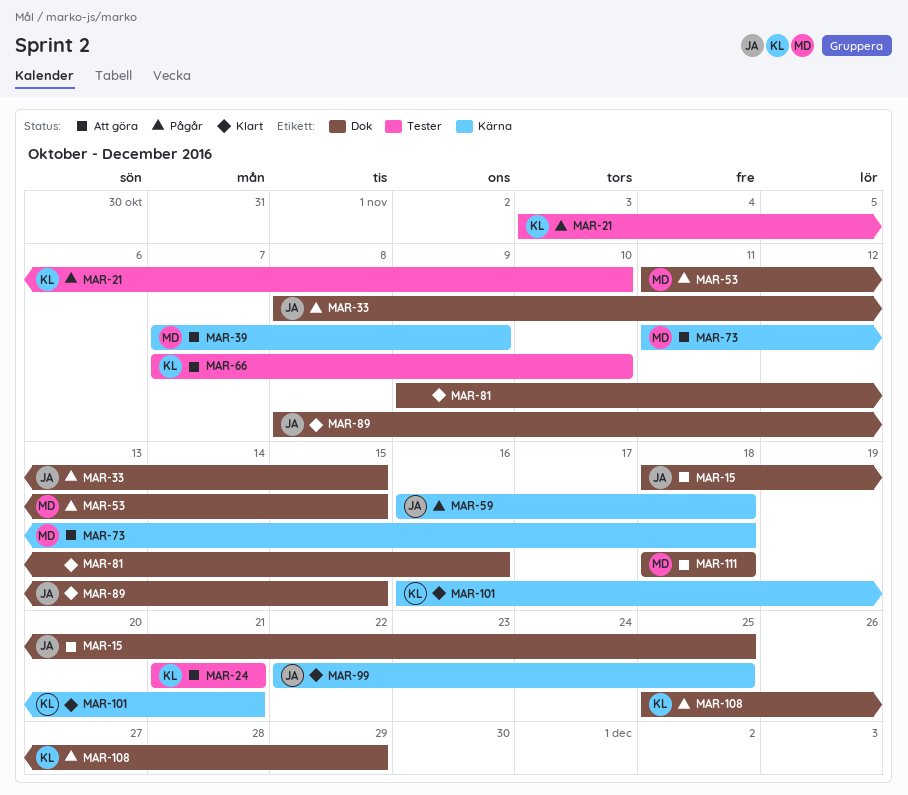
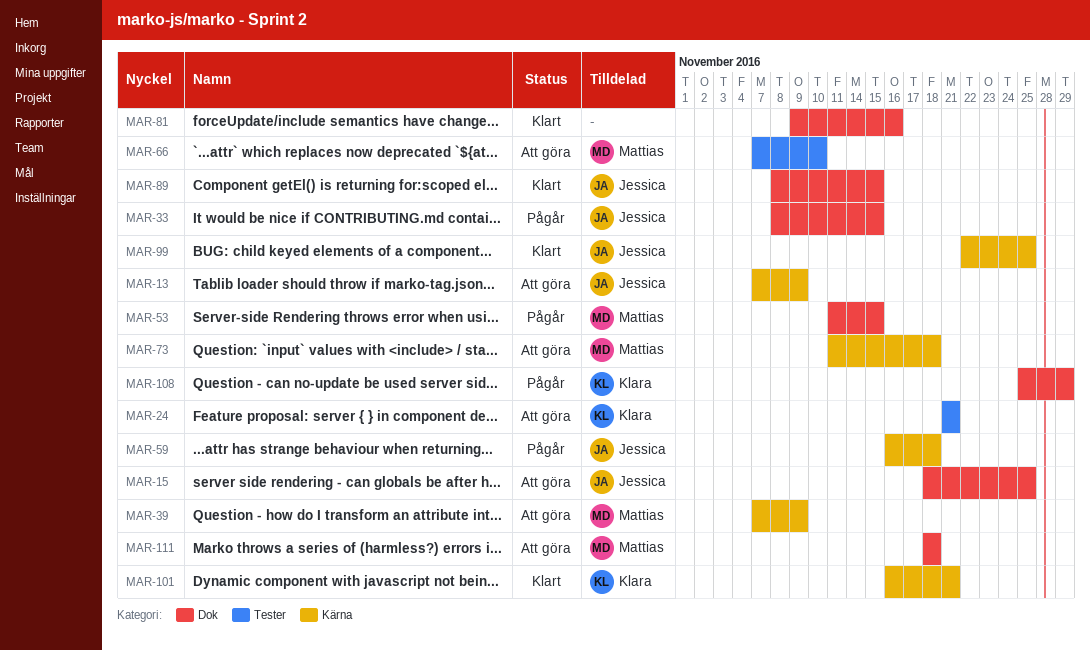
MAR-13: none -> present
MAR-21: present -> none
MAR-66, owner: Klara -> Mattias

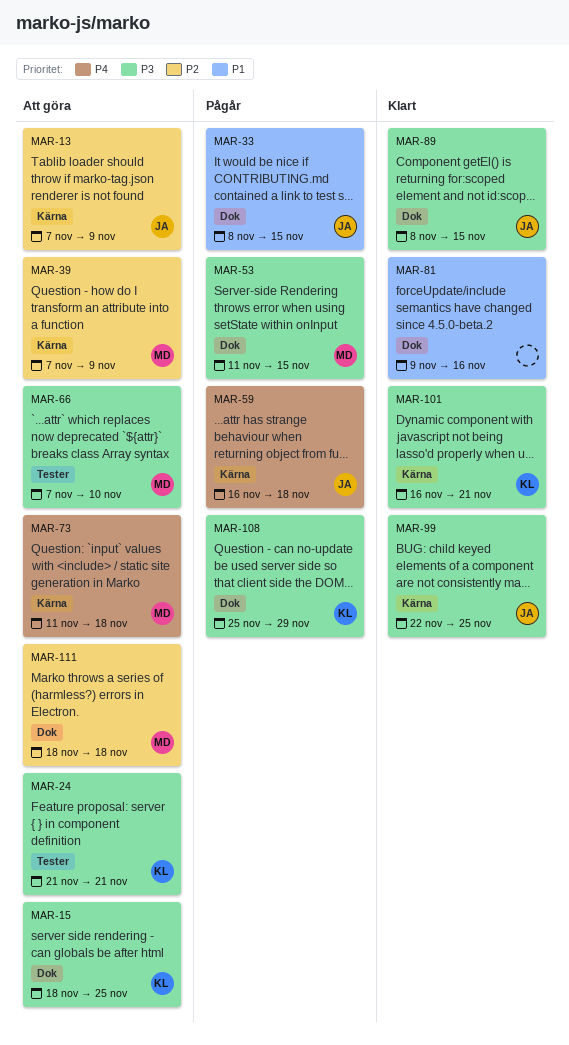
MAR-15, owner: Jessica -> Klara

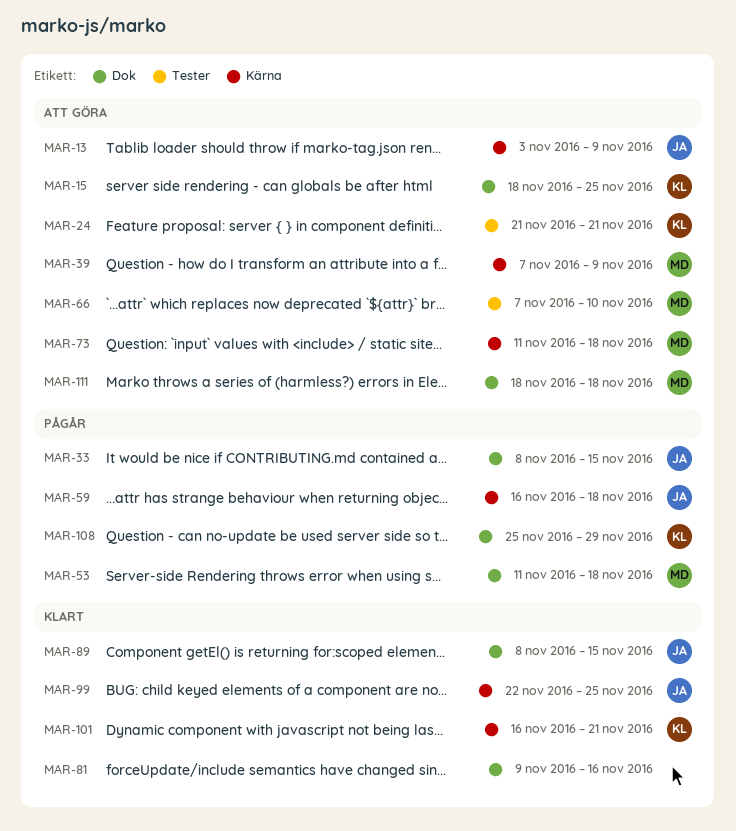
MAR-13, start: Nov 7 -> Nov 3
MAR-53, due: Nov 15 -> Nov 18

